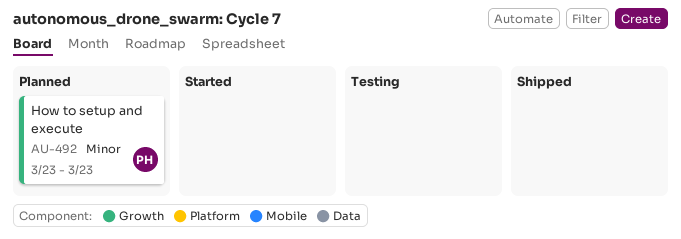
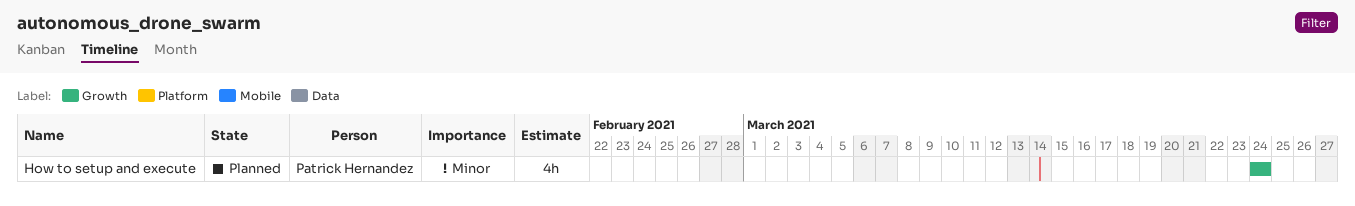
How to setup and execute, start: Mar 23 -> Mar 24
How to setup and execute, due: Mar 23 -> Mar 24

